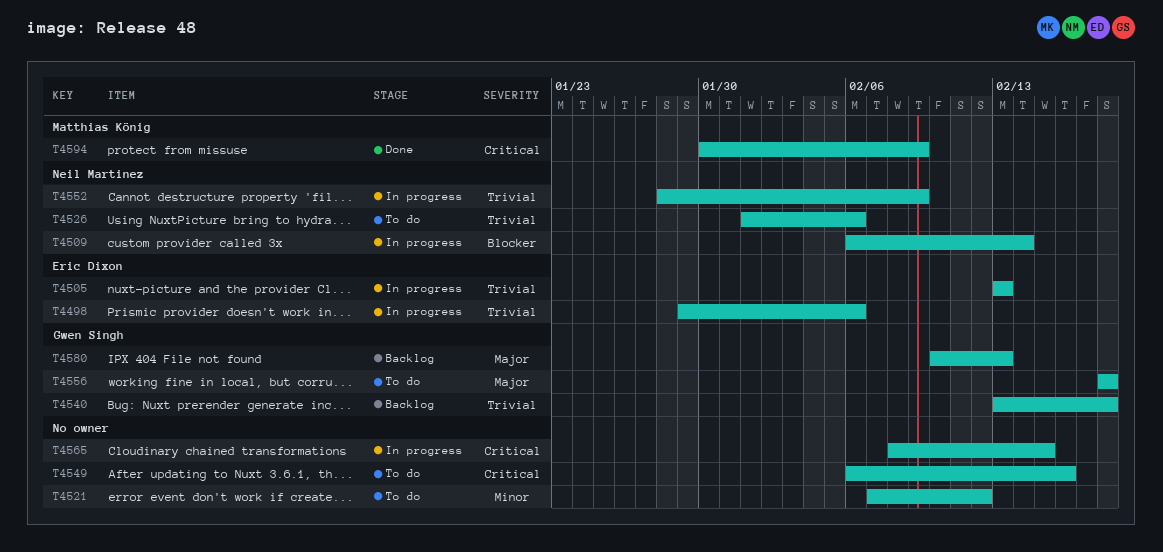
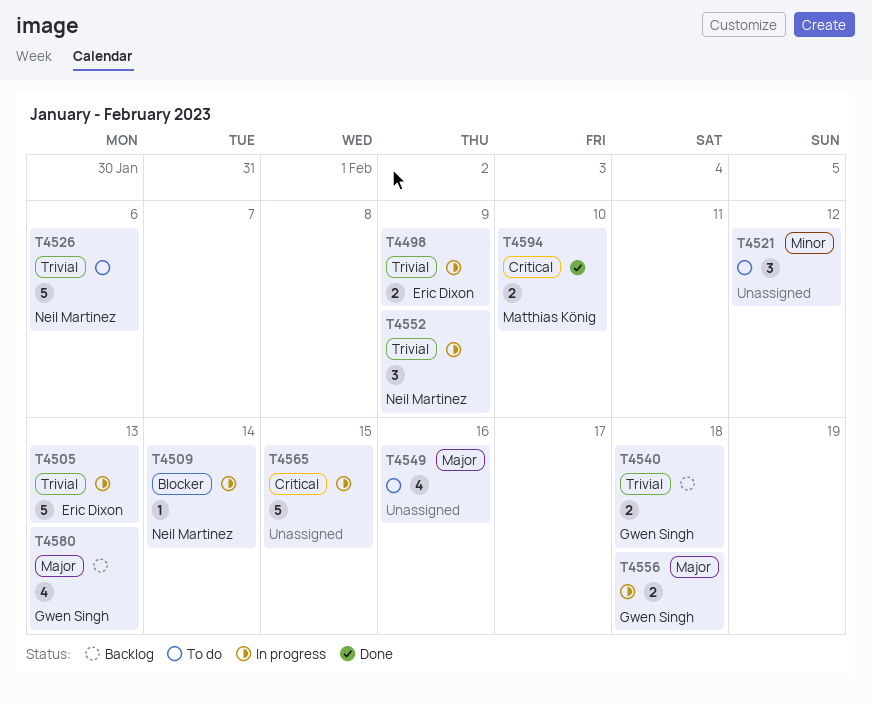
T4498, due: Feb 6 -> Feb 9
T4549, priority: Critical -> Major
T4556, status: To do -> In progress
T4594, due: Feb 9 -> Feb 10

